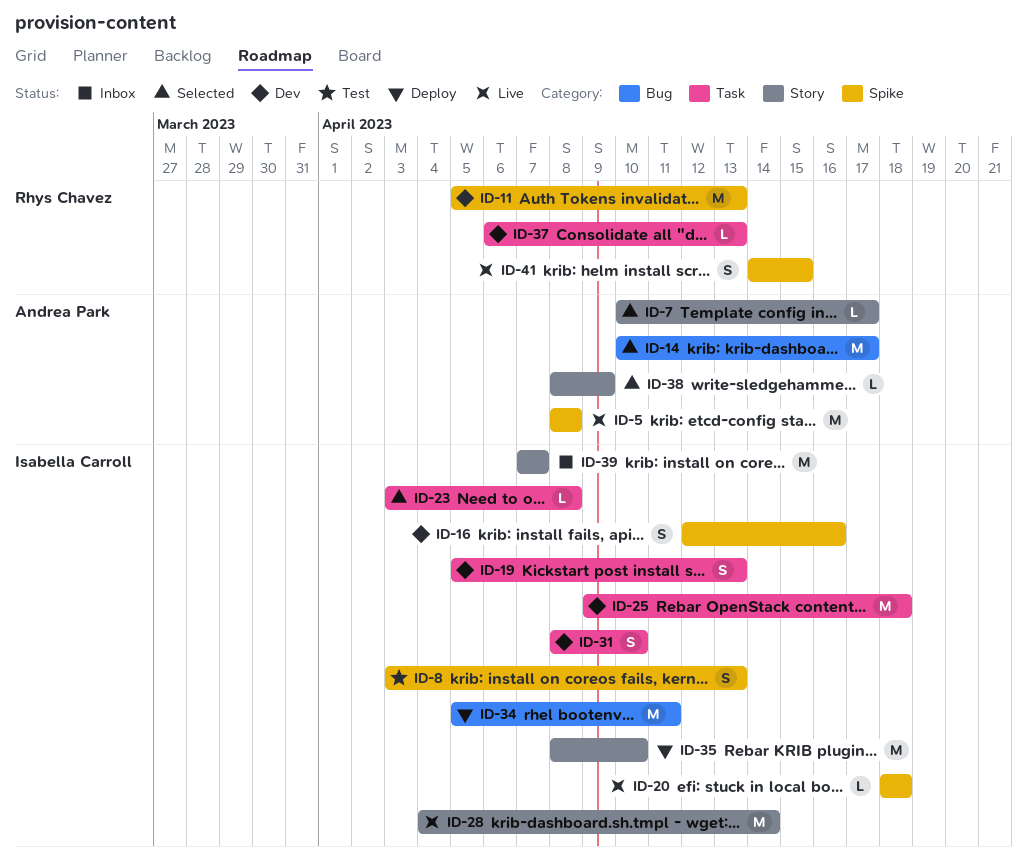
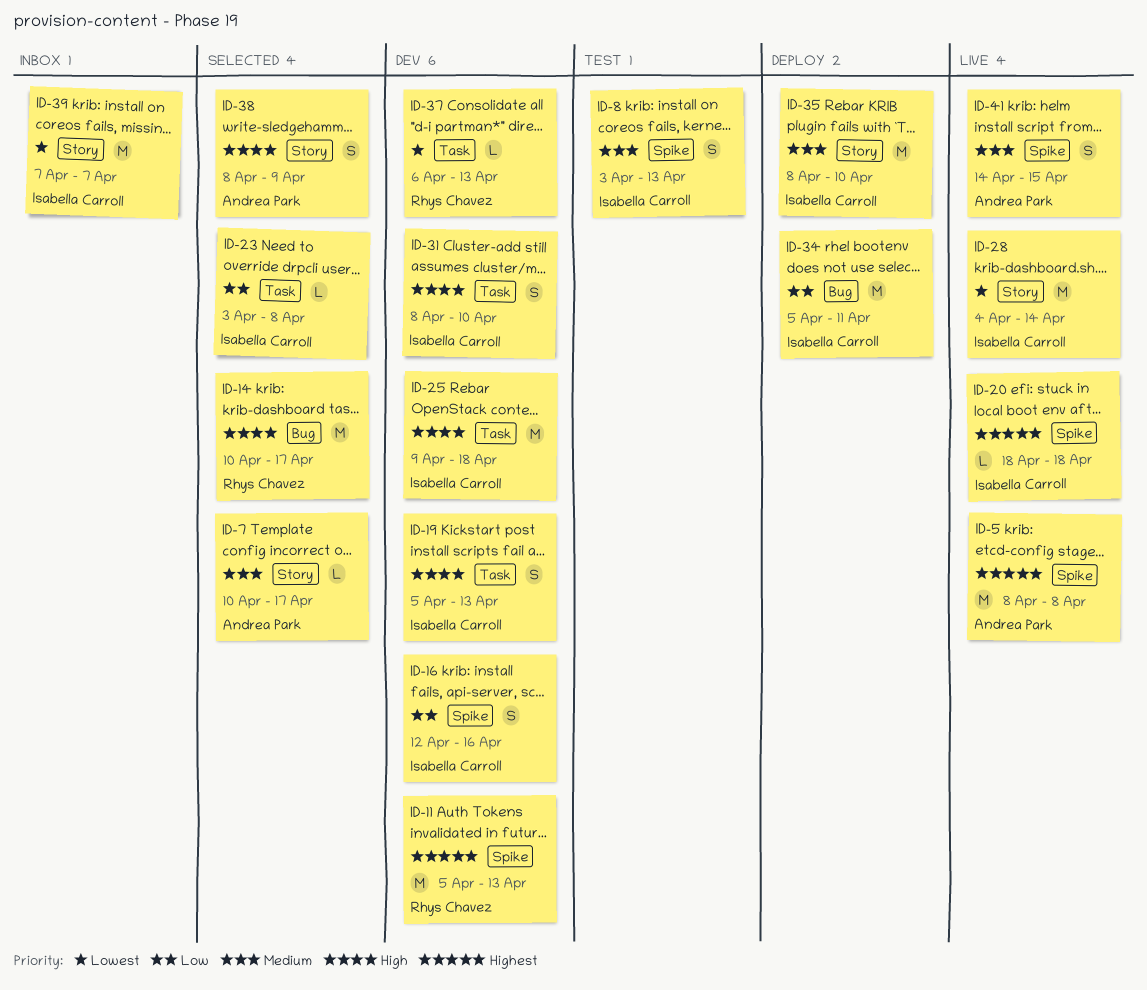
ID-14, owner: Andrea Park -> Rhys Chavez
ID-38, estimate: L -> S
ID-41, owner: Rhys Chavez -> Andrea Park

